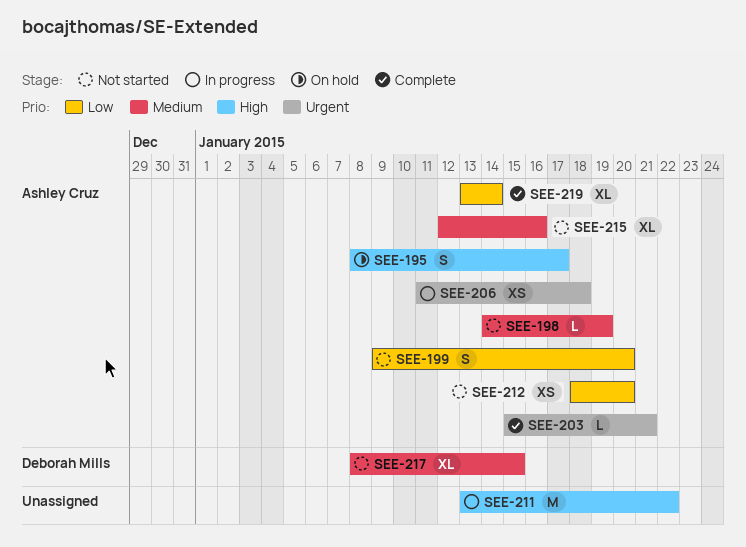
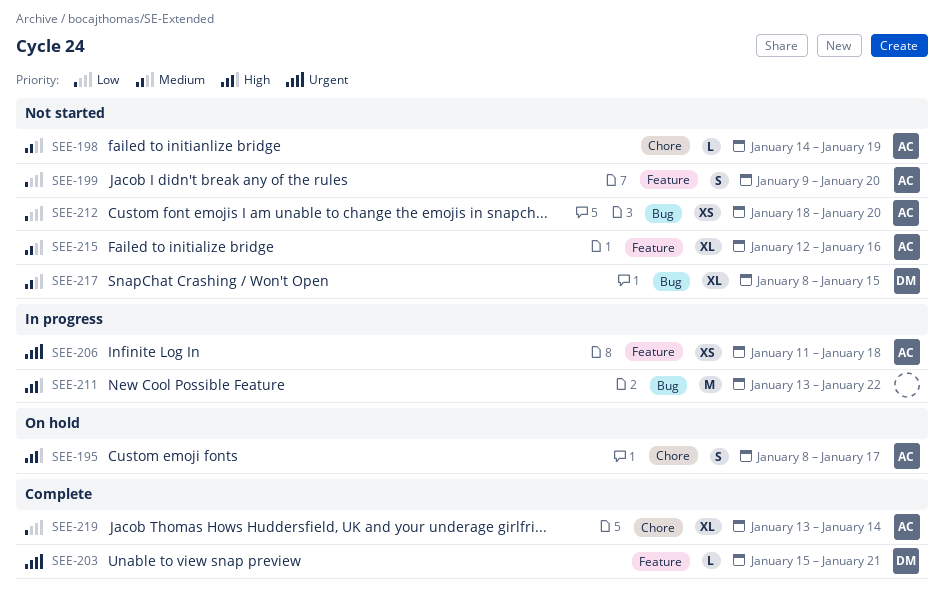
SEE-203, owner: Ashley Cruz -> Deborah Mills

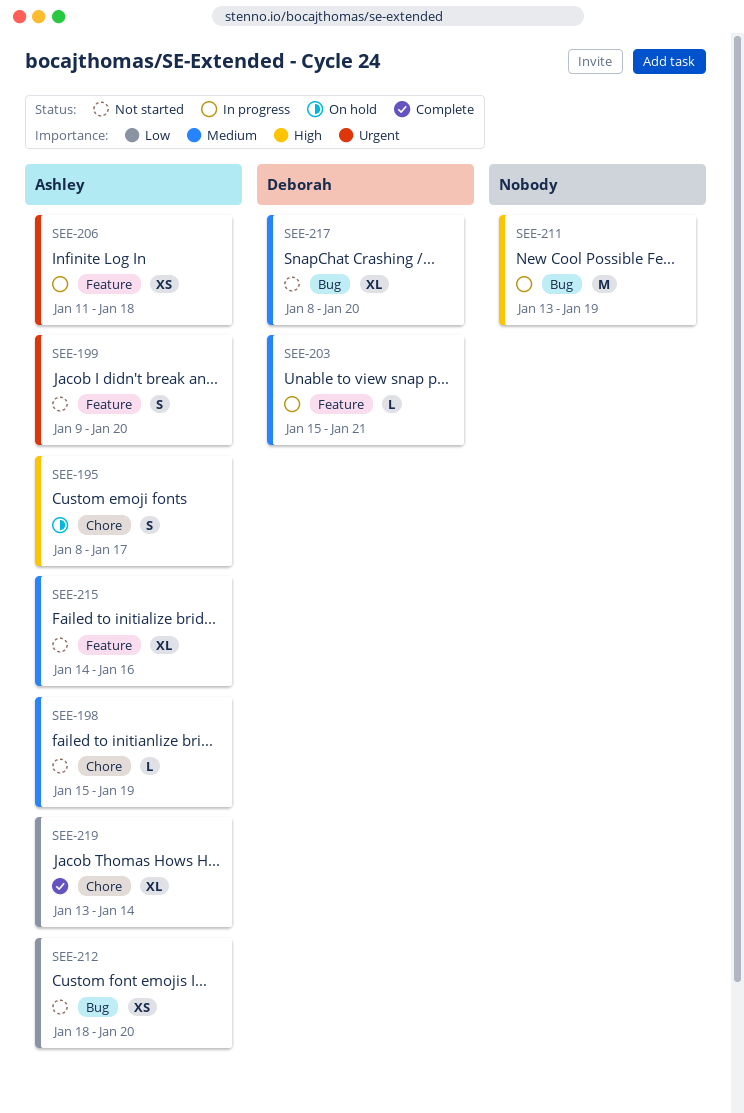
SEE-198, start: Jan 14 -> Jan 15
SEE-199, priority: Low -> Urgent
SEE-203, status: Complete -> In progress
SEE-203, priority: Urgent -> Medium
SEE-211, due: Jan 22 -> Jan 19
SEE-215, start: Jan 12 -> Jan 14
SEE-217, due: Jan 15 -> Jan 20

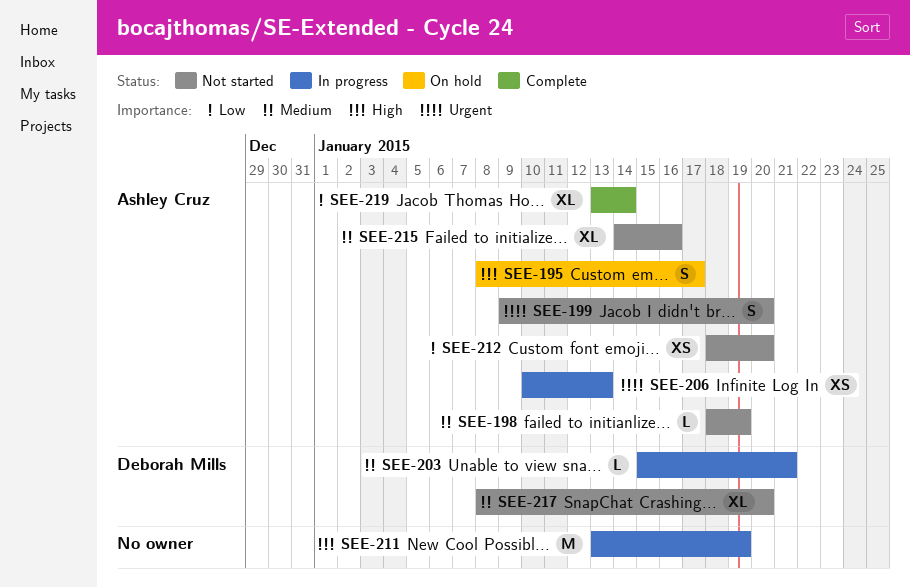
SEE-198, start: Jan 15 -> Jan 18
SEE-206, start: Jan 11 -> Jan 10
SEE-206, due: Jan 18 -> Jan 13

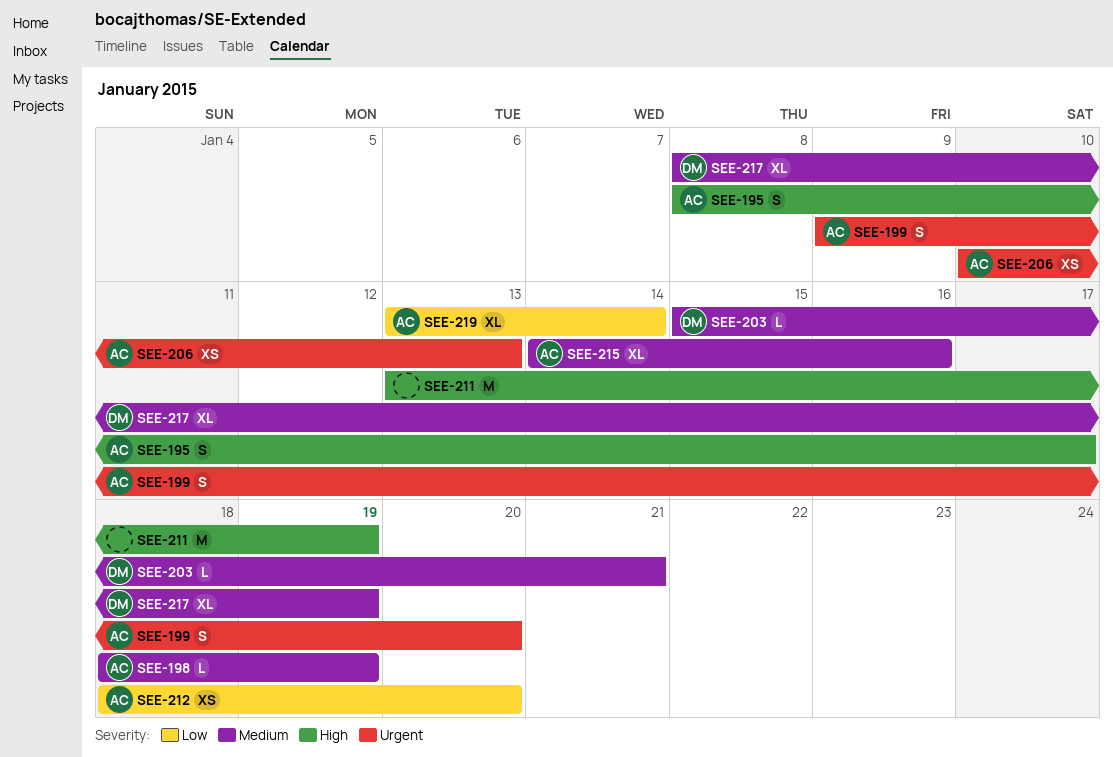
SEE-217, due: Jan 20 -> Jan 19

